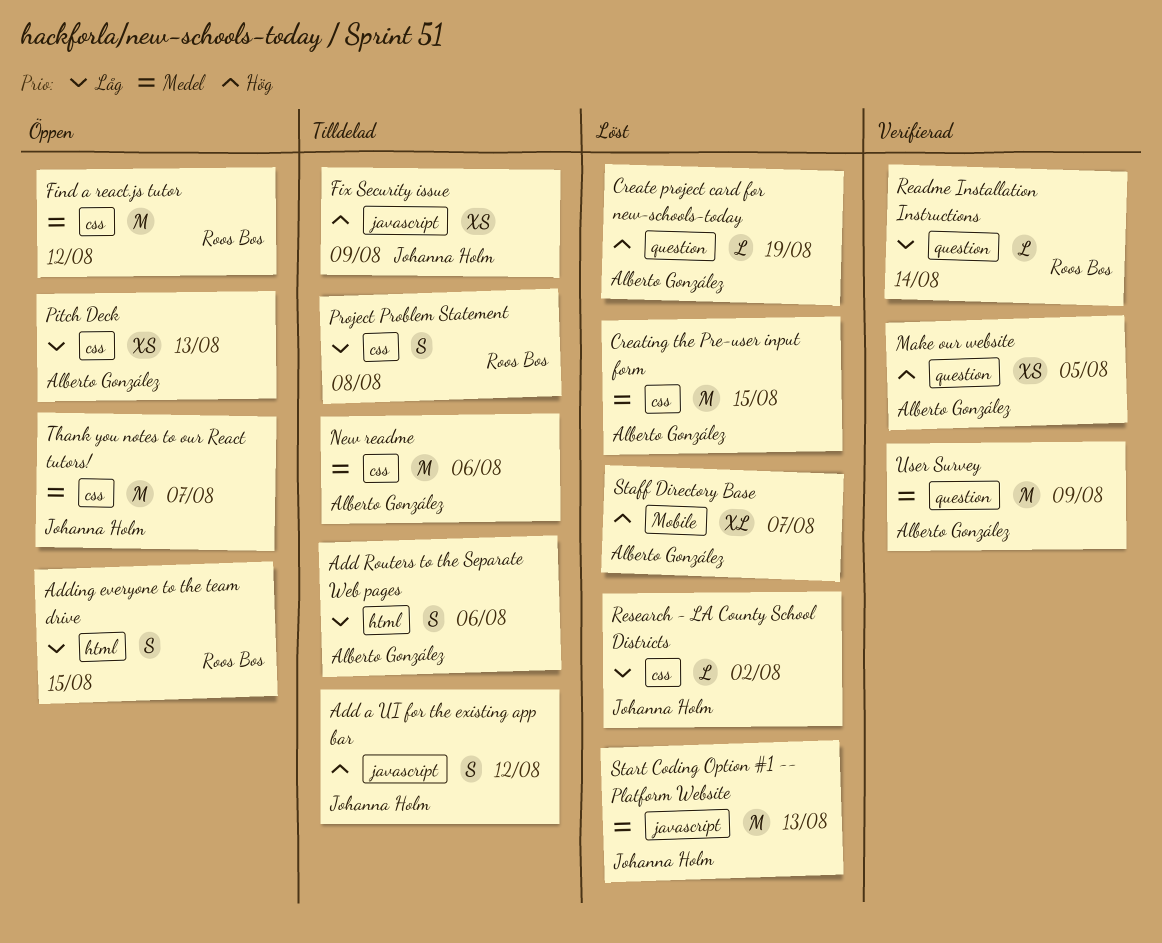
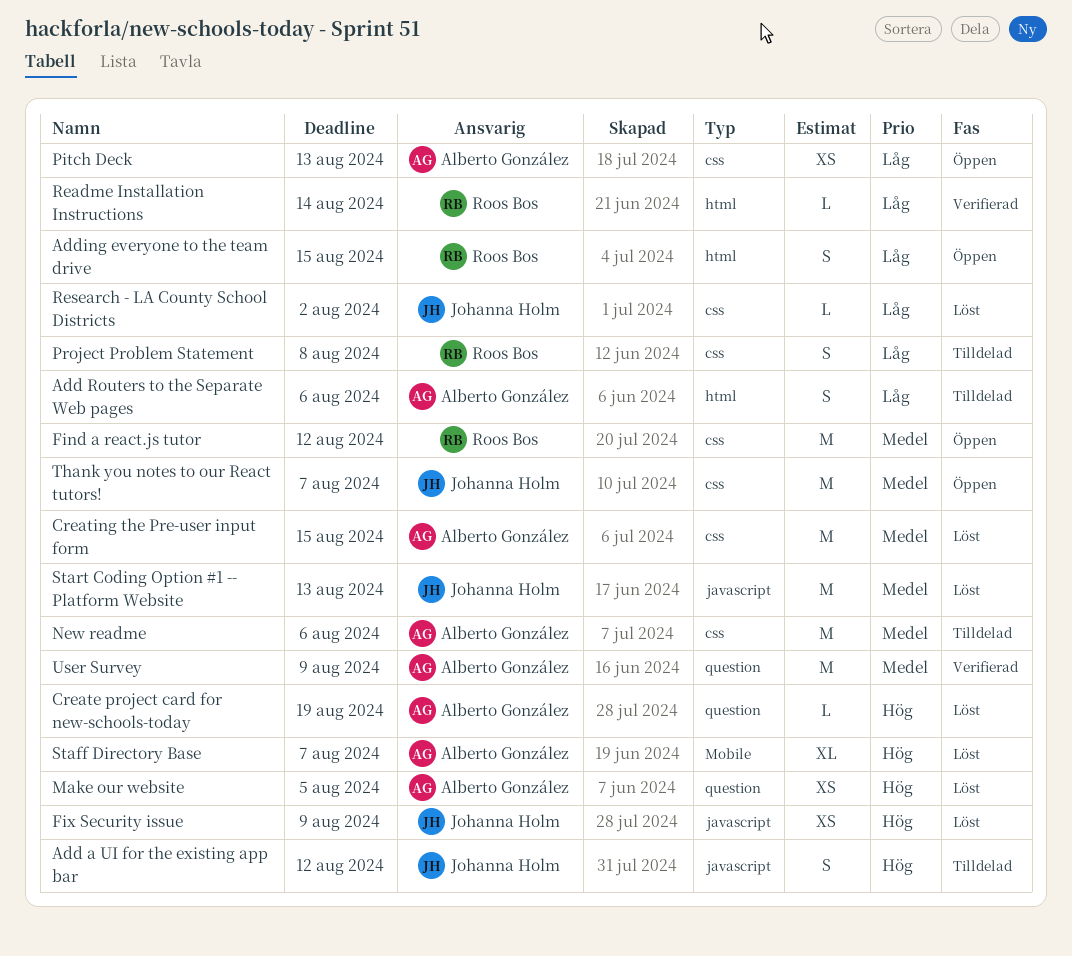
Fix Security issue, status: Tilldelad -> Löst
Make our website, status: Verifierad -> Löst
Readme Installation Instructions, label: question -> html

